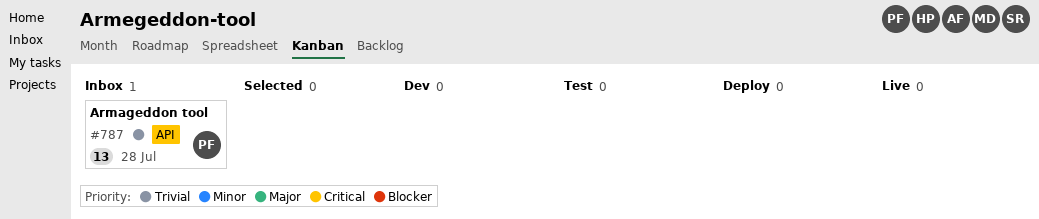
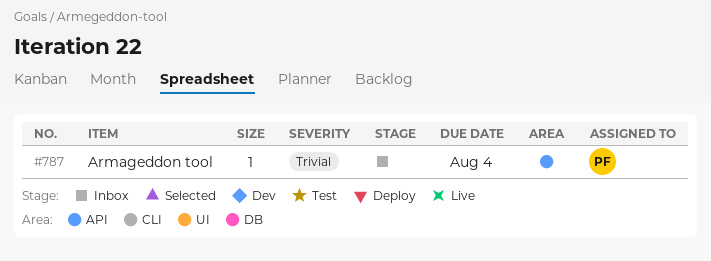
#787, estimate: 13 -> 1
#787, due: Jul 28 -> Aug 4

